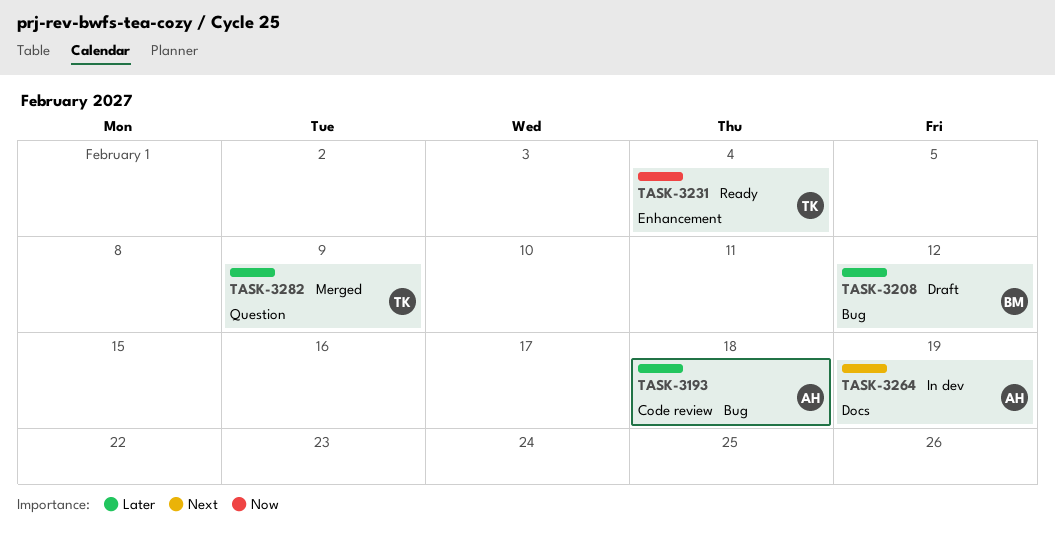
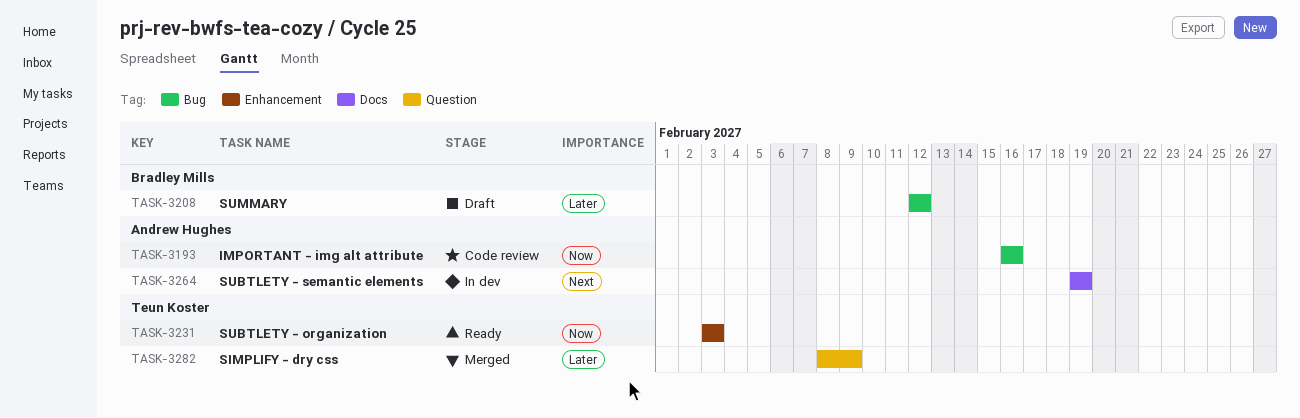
TASK-3193, priority: Later -> Now
TASK-3193, due: Feb 18 -> Feb 16
TASK-3231, due: Feb 4 -> Feb 3

